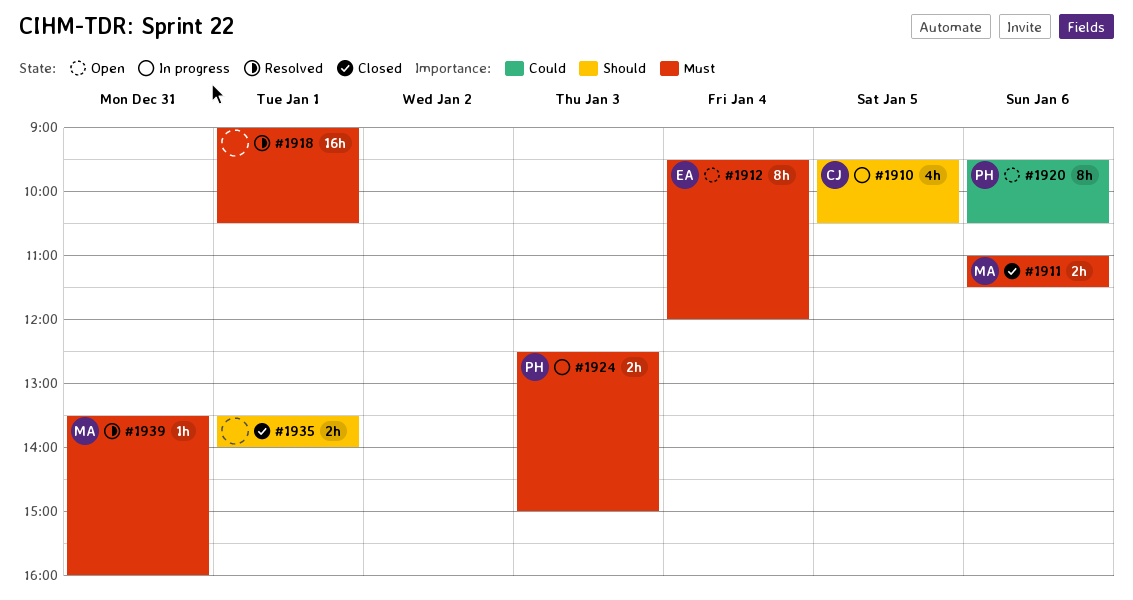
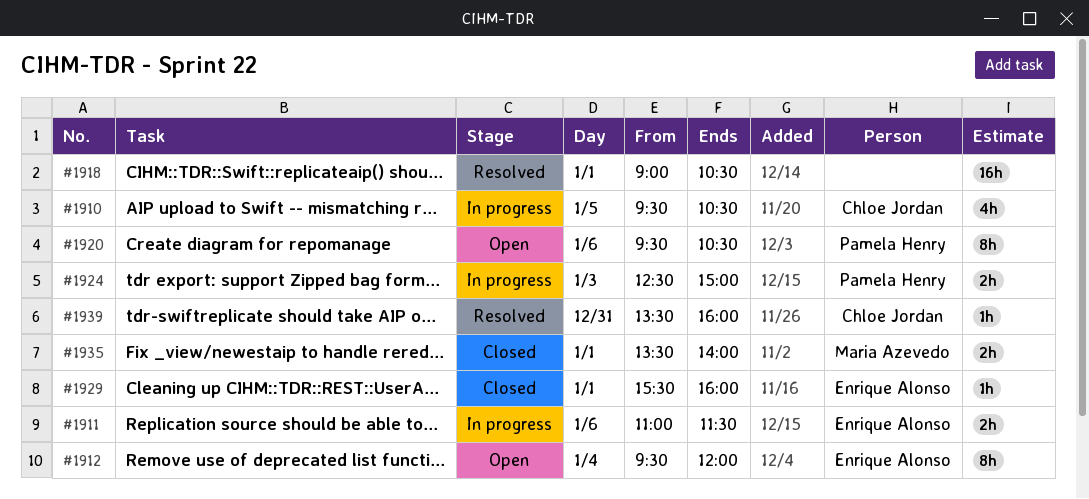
#1911, status: Closed -> In progress
#1911, owner: Maria Azevedo -> Enrique Alonso
#1929: none -> present
#1935, owner: none -> Maria Azevedo
#1939, owner: Maria Azevedo -> Chloe Jordan

